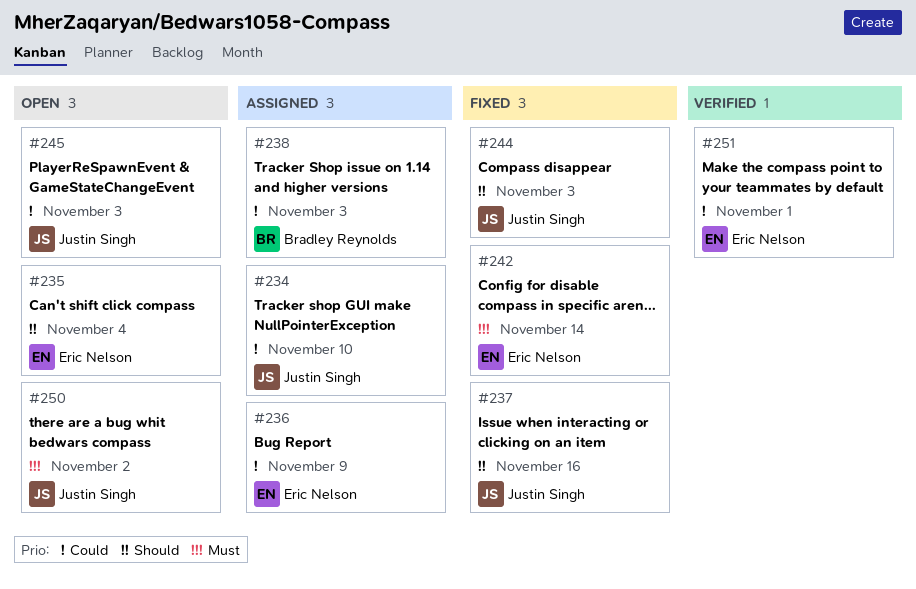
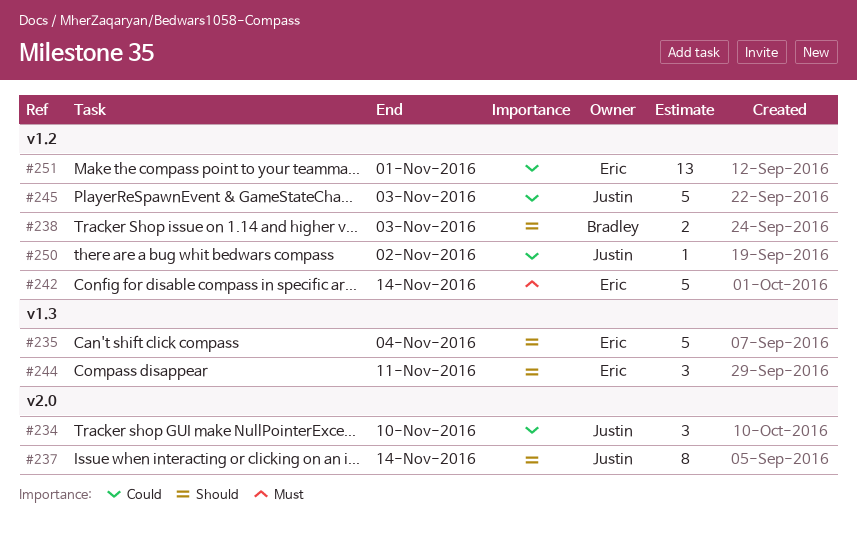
#236: present -> none
#237, due: Nov 16 -> Nov 14
#238, priority: Could -> Should
#244, owner: Justin Singh -> Eric Nelson
#244, due: Nov 3 -> Nov 11
#250, priority: Must -> Could

